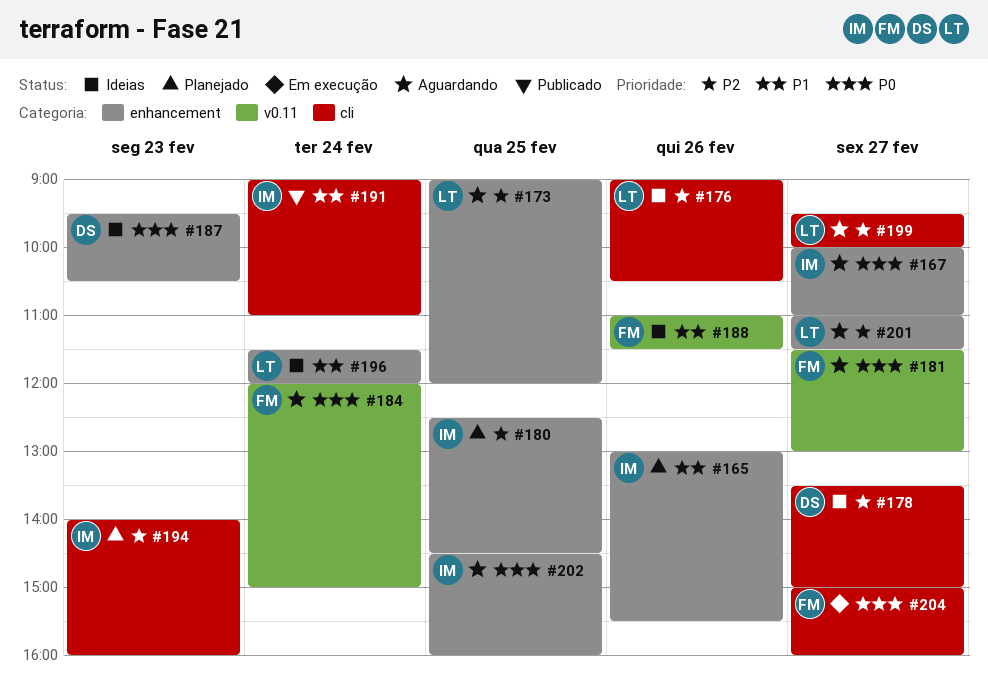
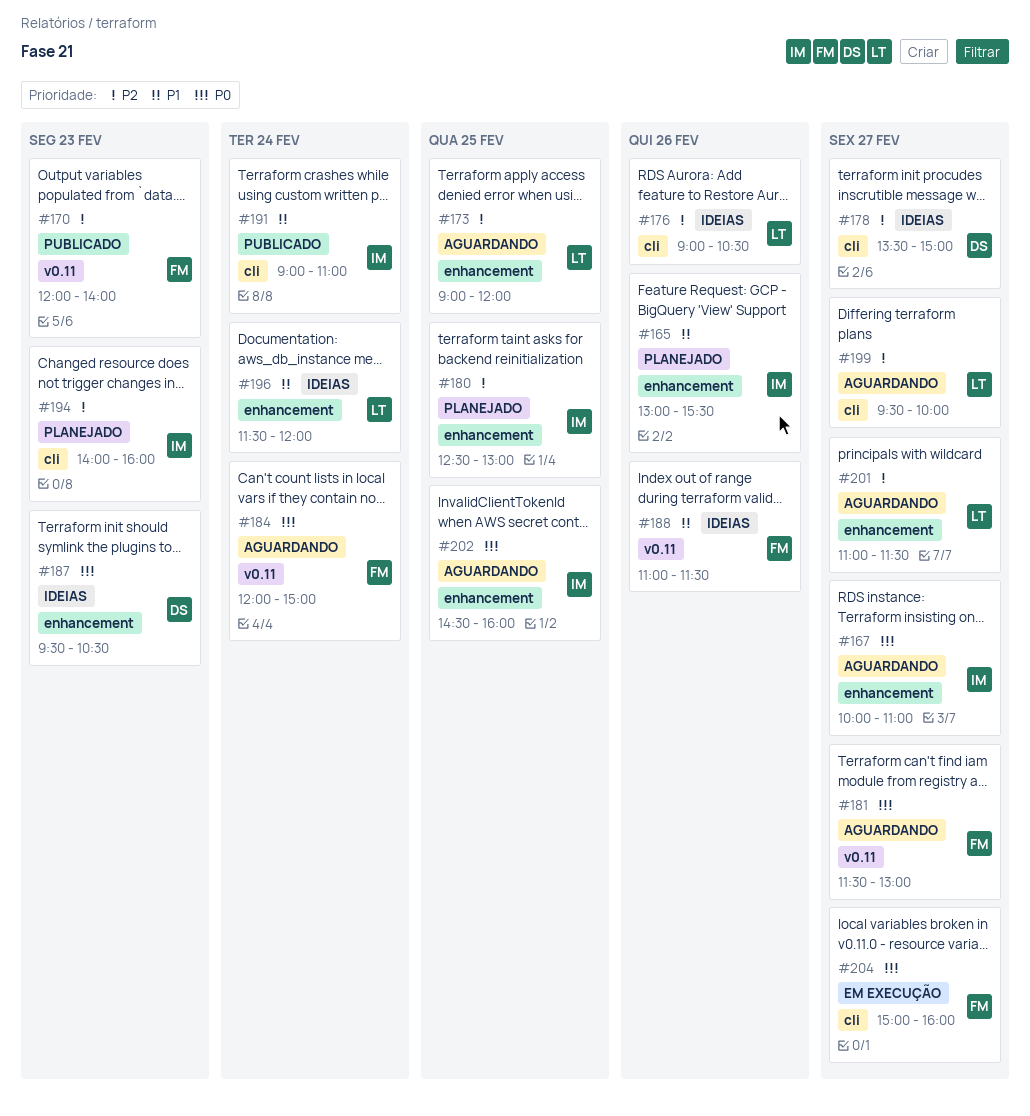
#170: none -> present
#180, ends: 14:30 -> 13:00

